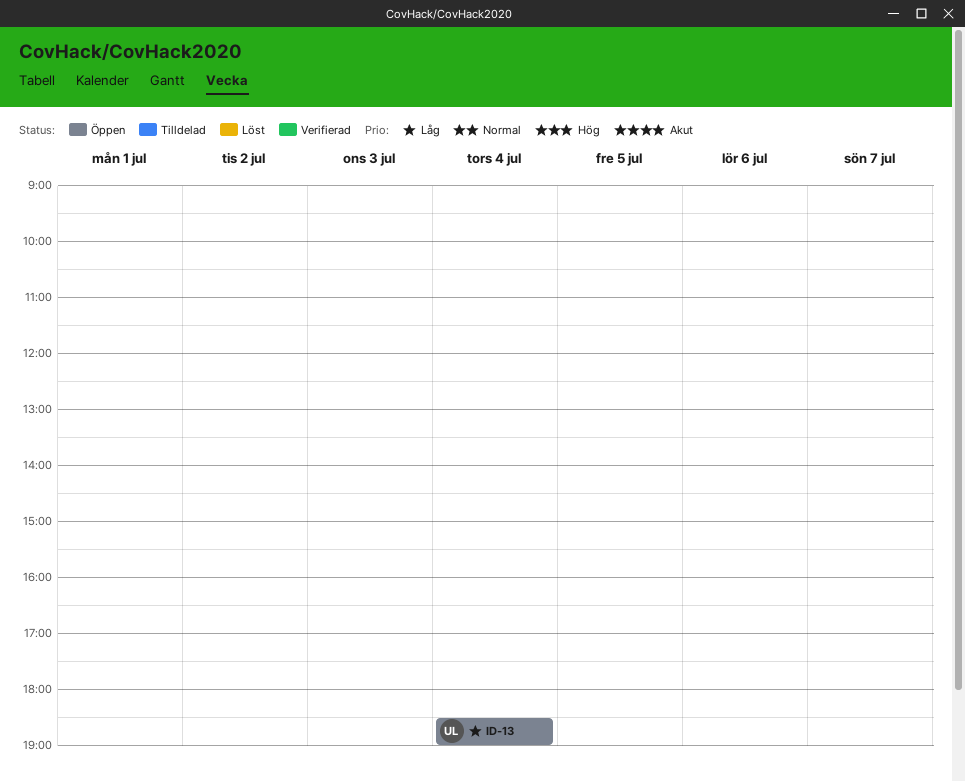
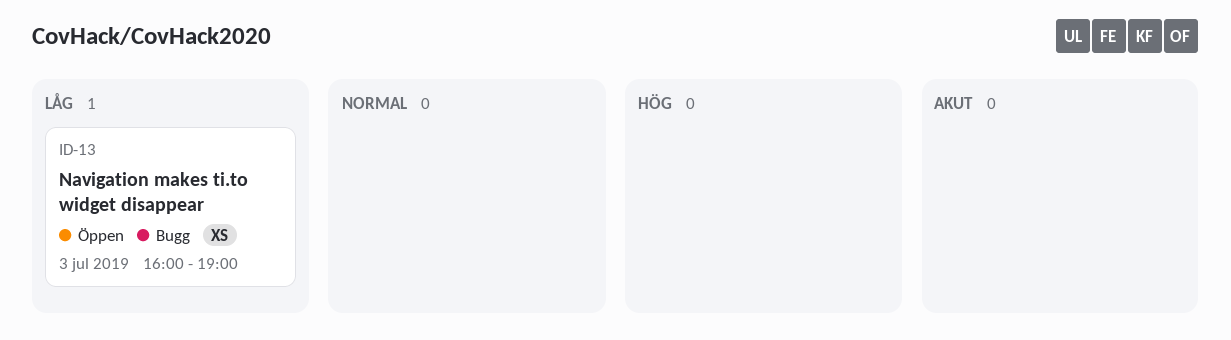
ID-13, day: Jul 4 -> Jul 3
ID-13, begins: 18:30 -> 16:00

